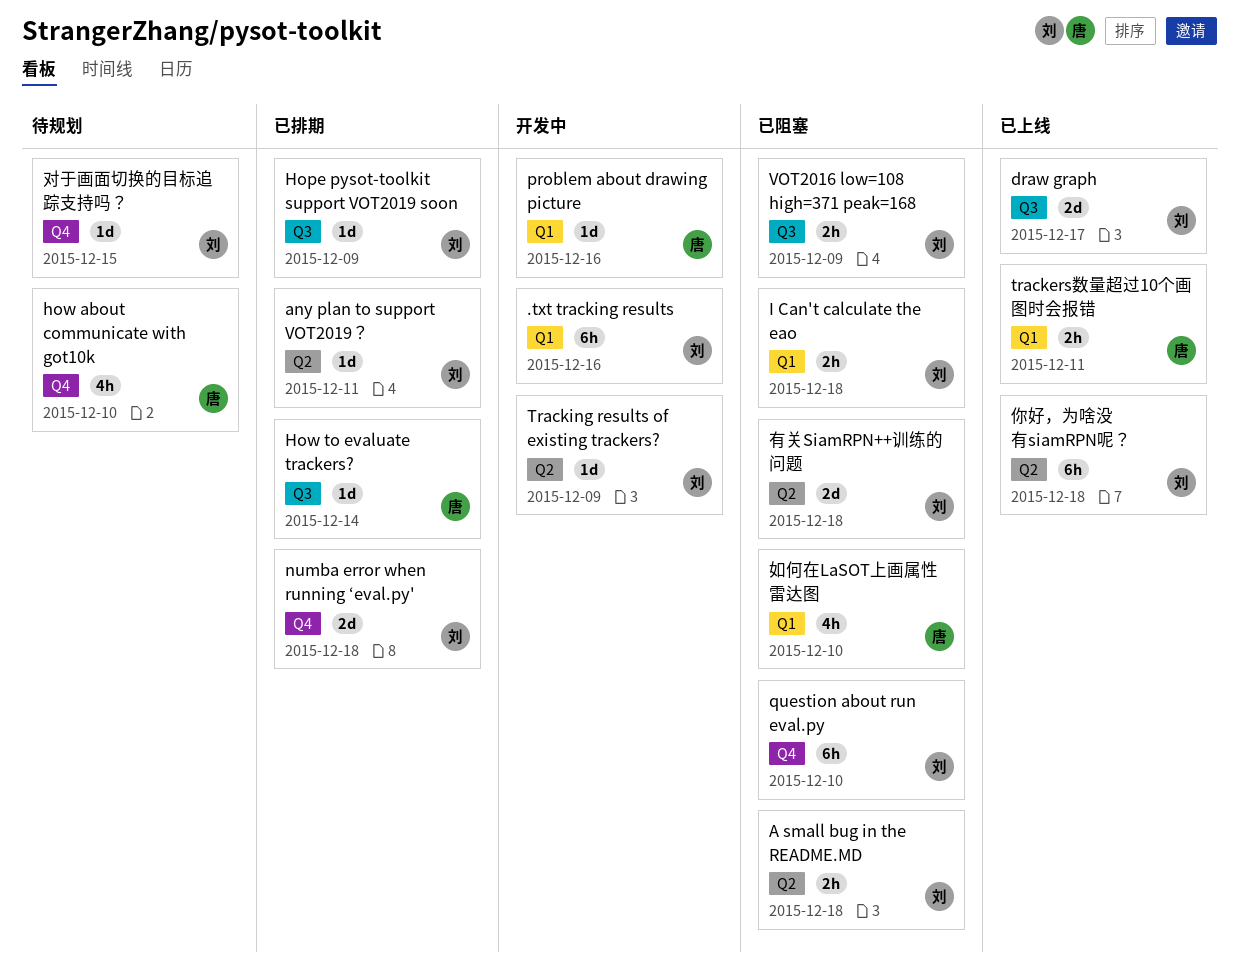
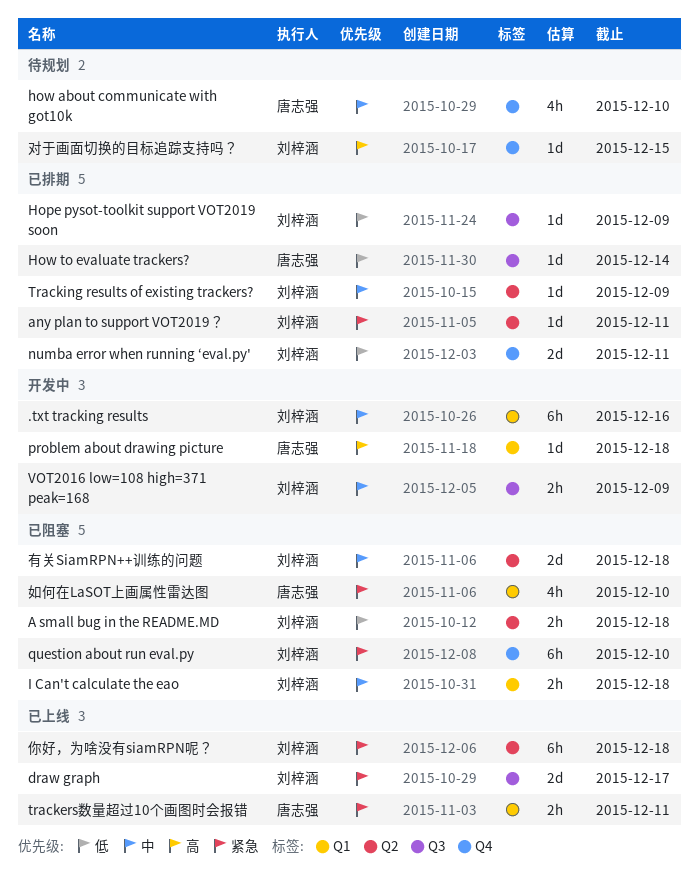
numba error when running ‘eval.py', due: Dec 18 -> Dec 11
problem about drawing picture, due: Dec 16 -> Dec 18
Tracking results of existing trackers?, status: 开发中 -> 已排期
VOT2016 low=108 high=371 peak=168, status: 已阻塞 -> 开发中

